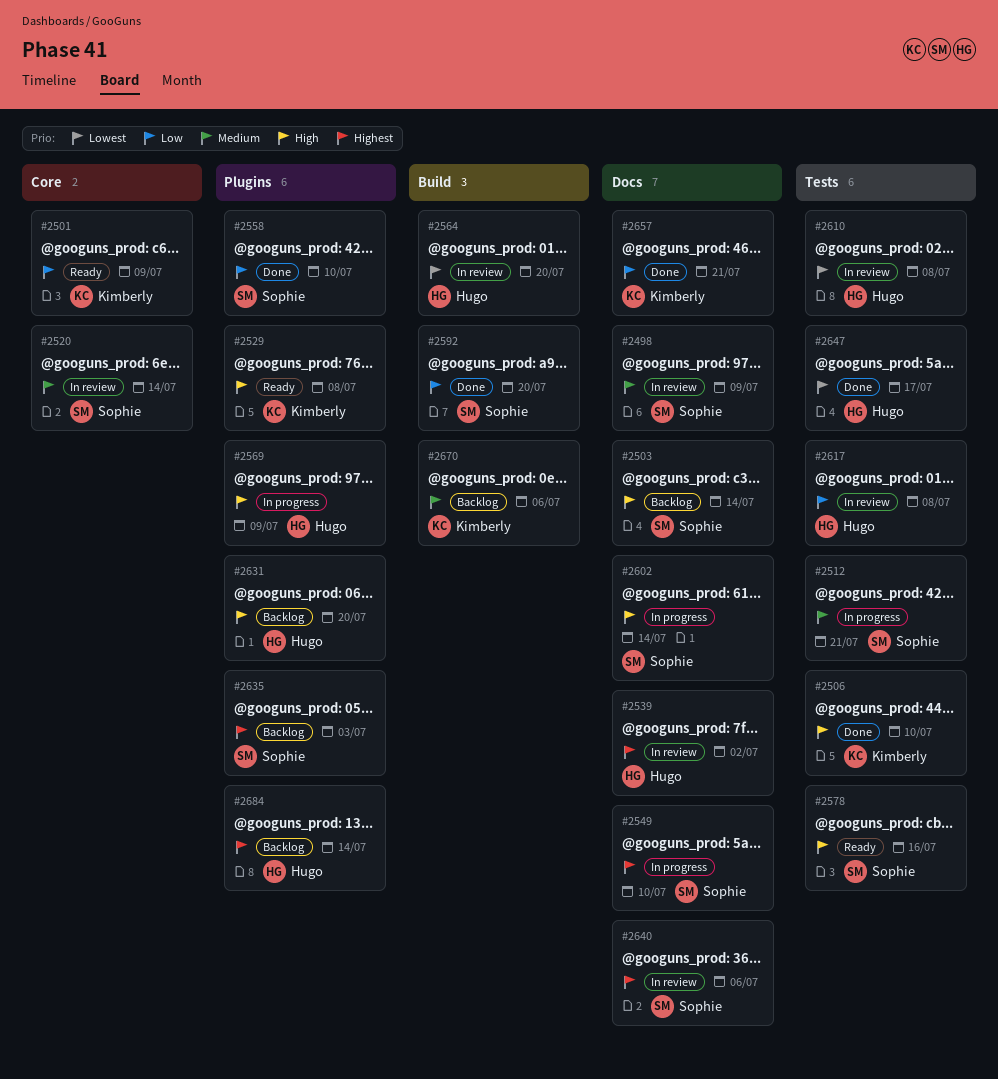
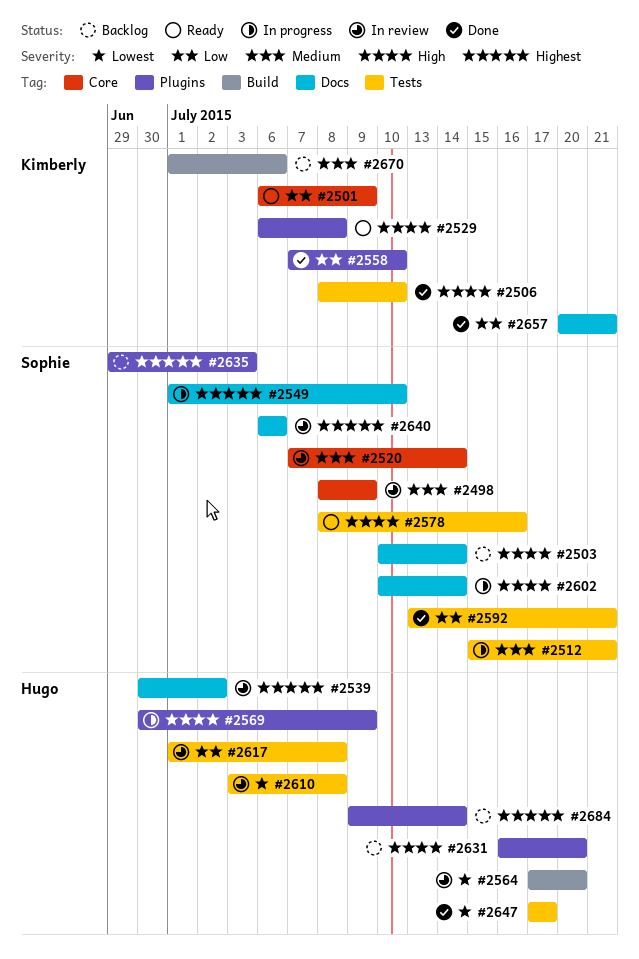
#2498, label: Docs -> Core
#2558, owner: Sophie -> Kimberly
#2592, label: Build -> Tests
#2592, due: Jul 20 -> Jul 21

